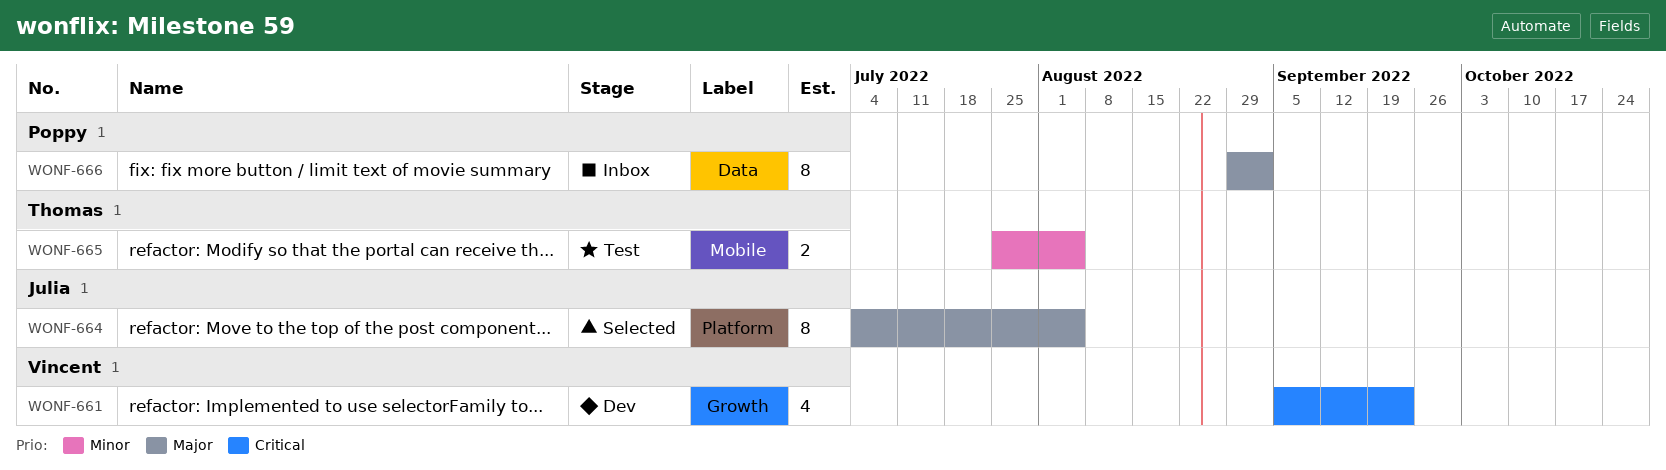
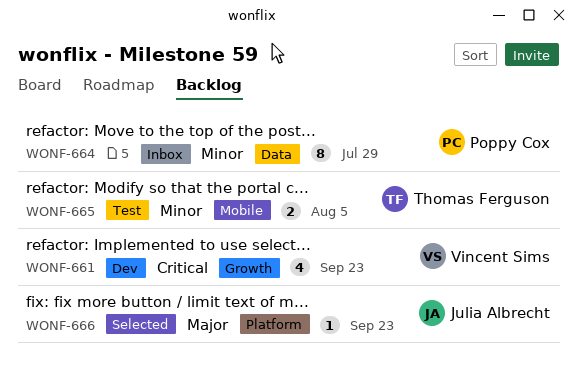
WONF-664, status: Selected -> Inbox
WONF-664, owner: Julia Albrecht -> Poppy Cox
WONF-664, priority: Major -> Minor
WONF-664, label: Platform -> Data
WONF-664, due: Aug 5 -> Jul 29
WONF-666, status: Inbox -> Selected
WONF-666, owner: Poppy Cox -> Julia Albrecht
WONF-666, label: Data -> Platform
WONF-666, estimate: 8 -> 1
WONF-666, due: Sep 2 -> Sep 23

